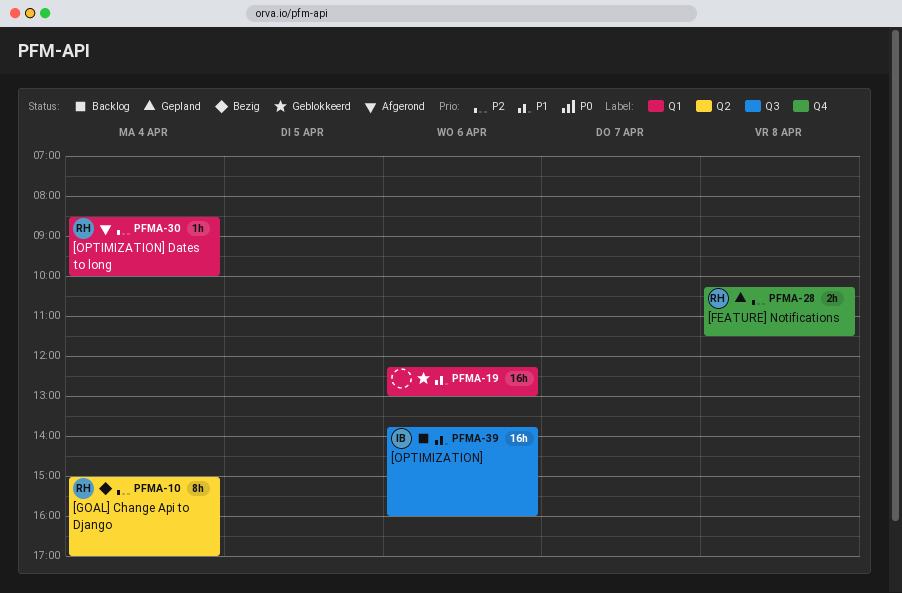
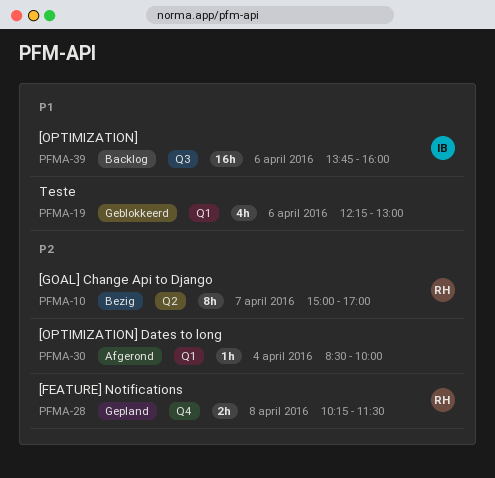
PFMA-10, day: Apr 4 -> Apr 7
PFMA-19, estimate: 16h -> 4h
PFMA-30, owner: RH -> none

